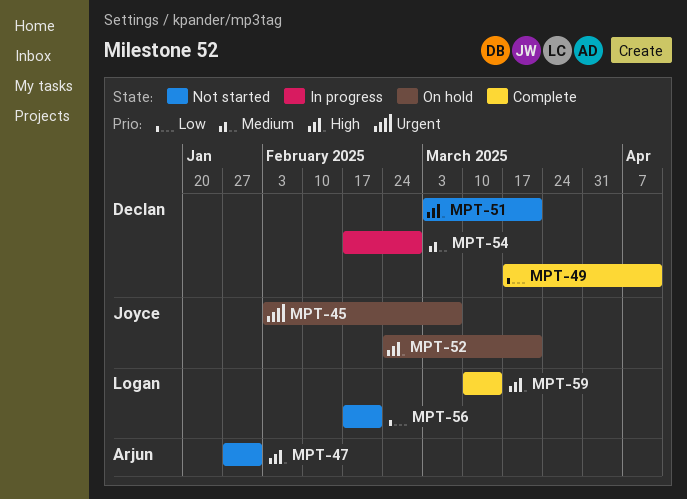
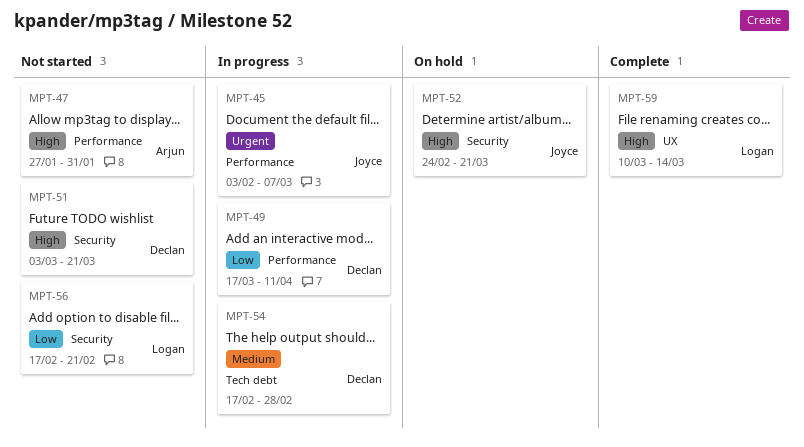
MPT-45, status: On hold -> In progress
MPT-49, status: Complete -> In progress

